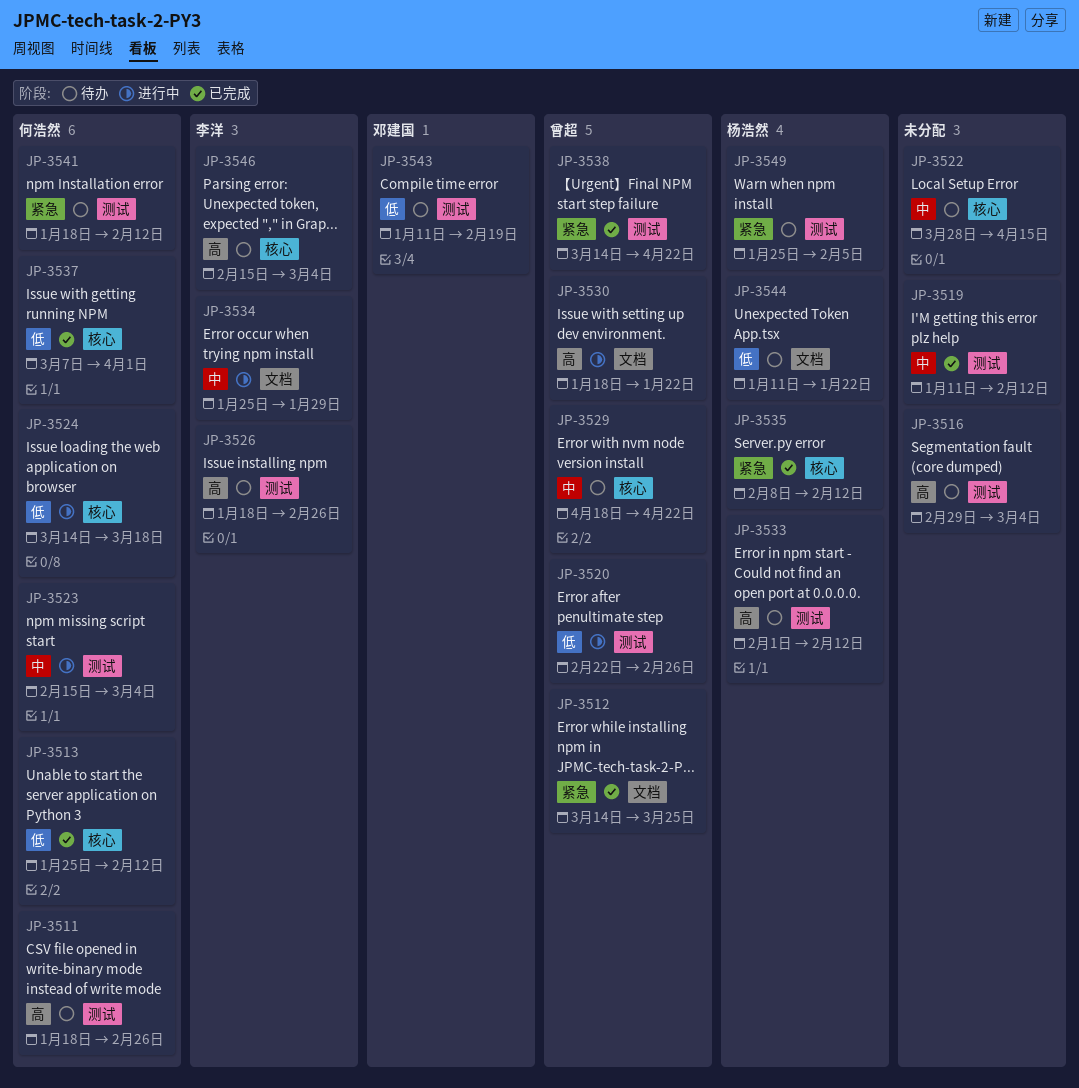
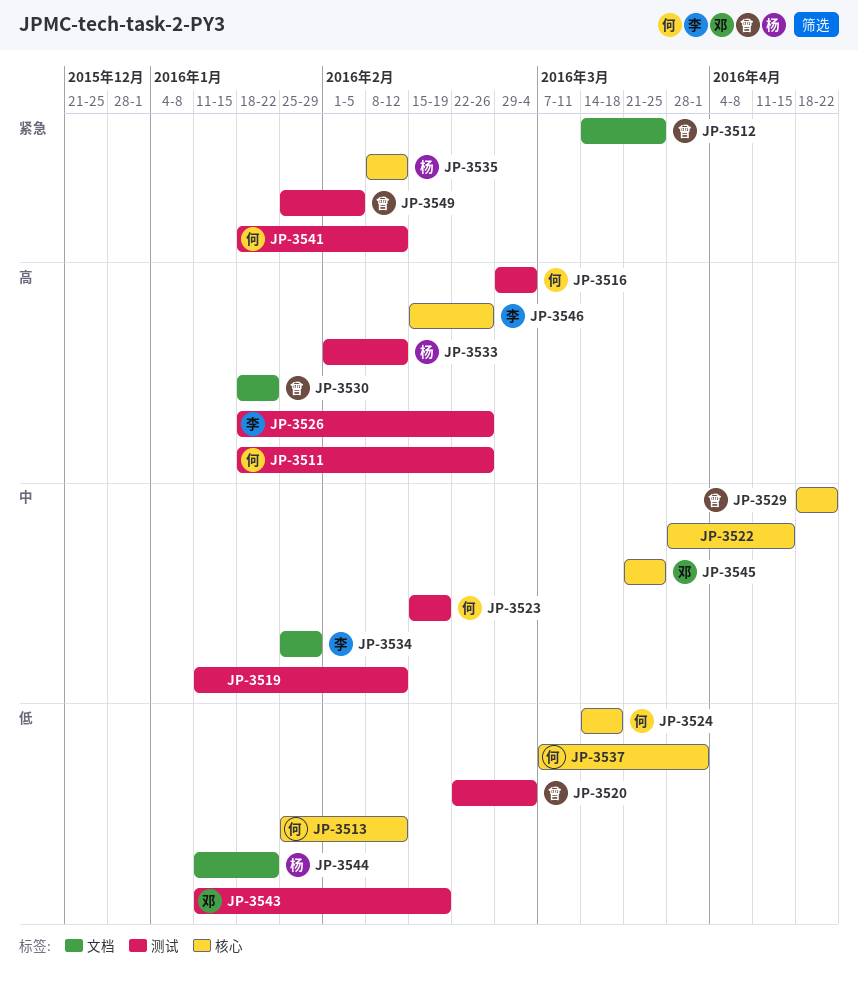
JP-3516, owner: none -> 何浩然
JP-3520, due: Feb 26 -> Mar 4
JP-3523, due: Mar 4 -> Feb 19
JP-3538: present -> none
JP-3545: none -> present
JP-3546, due: Mar 4 -> Feb 26
JP-3549, owner: 杨浩然 -> 曾超

